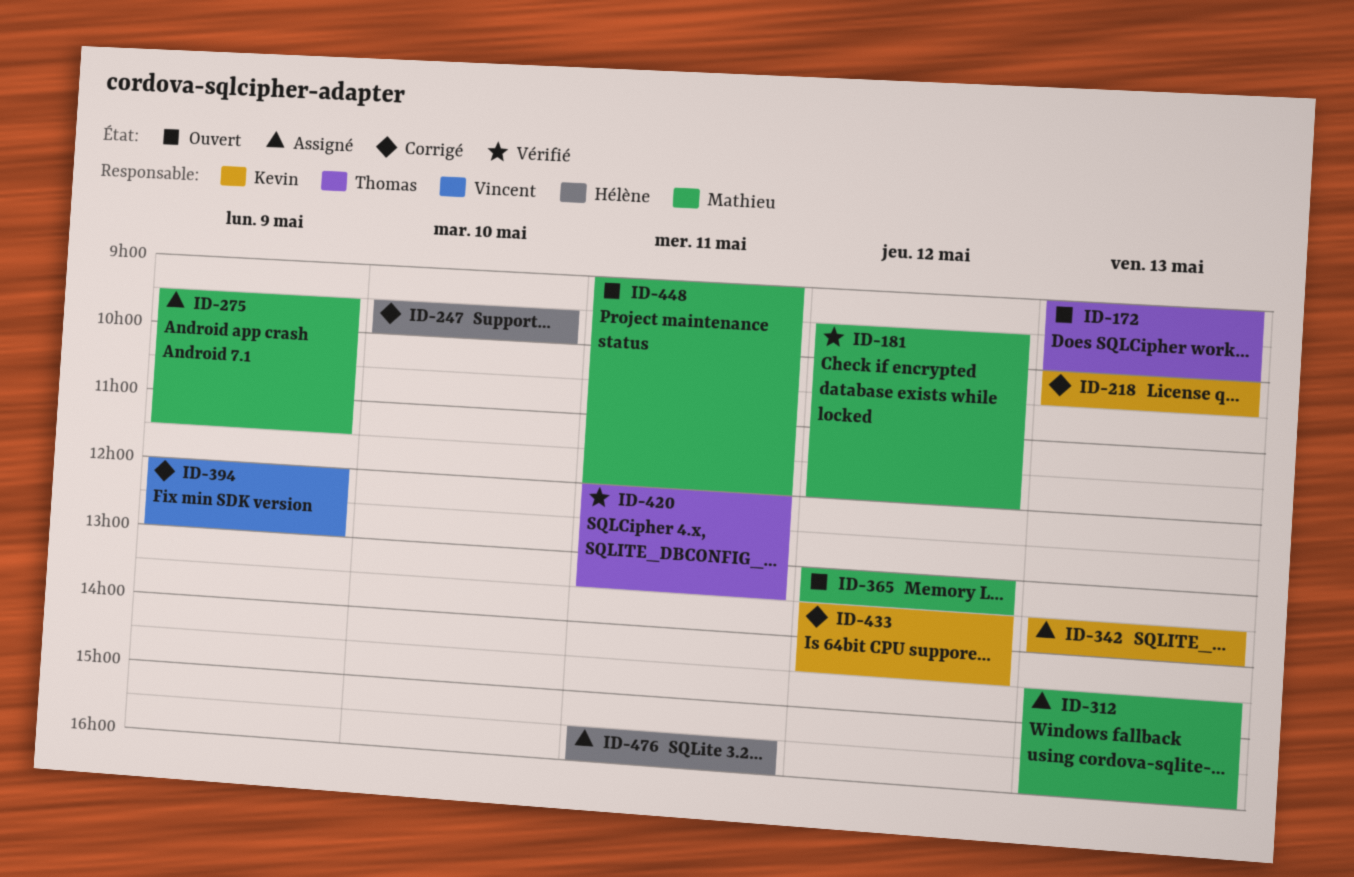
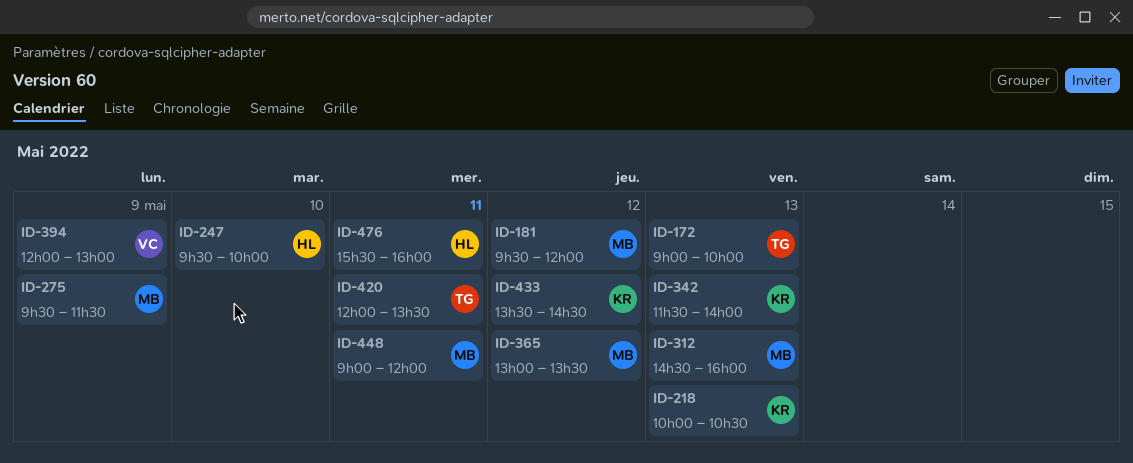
ID-342, begins: 13:30 -> 11:30

